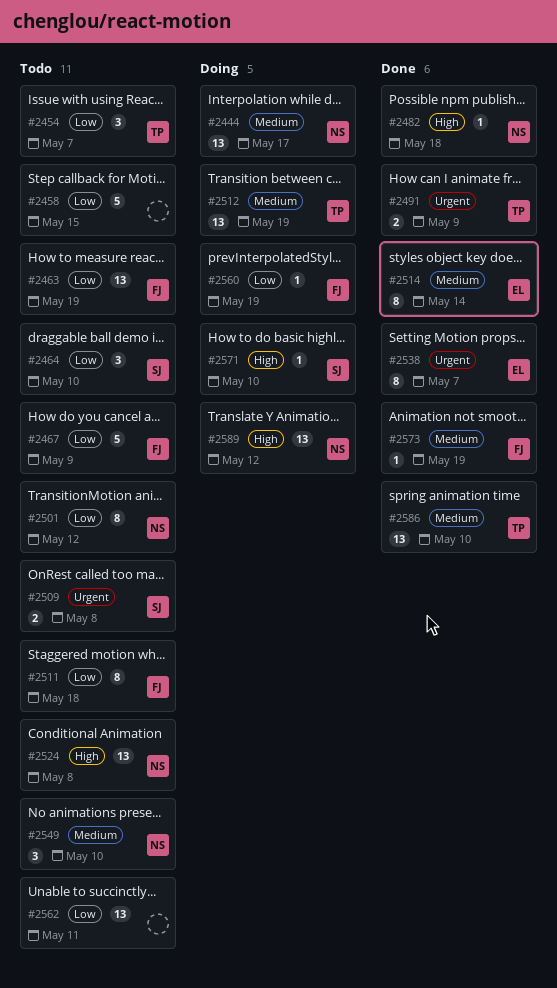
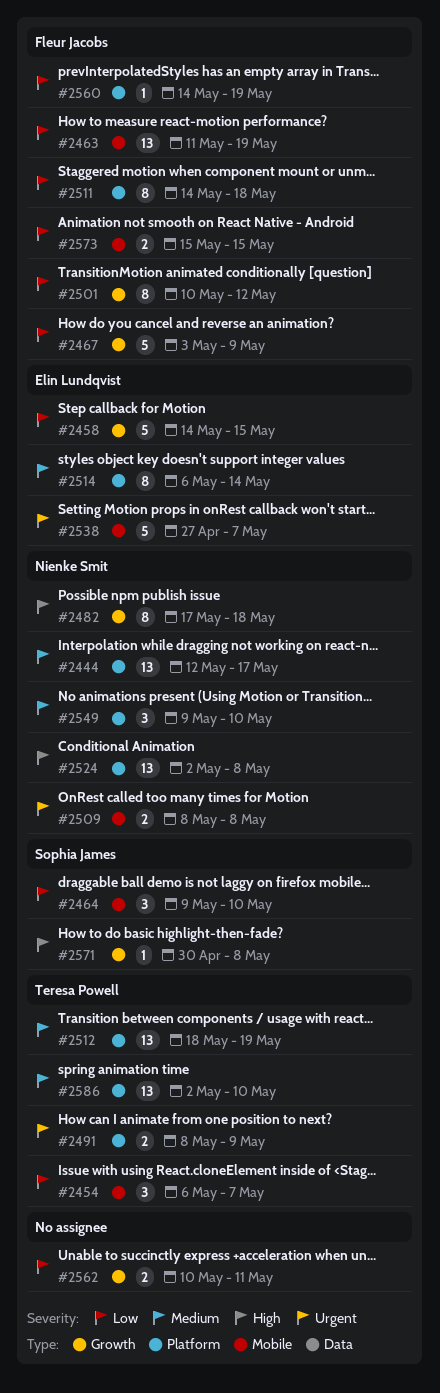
#2458, owner: none -> Elin Lundqvist
#2482, estimate: 1 -> 8
#2501, owner: Nienke Smit -> Fleur Jacobs
#2509, owner: Sophia James -> Nienke Smit
#2538, estimate: 8 -> 5
#2562, estimate: 13 -> 2
#2571, due: May 10 -> May 8
#2573, priority: Medium -> Low
#2573, estimate: 1 -> 2
#2573, due: May 19 -> May 15
#2589: present -> none

